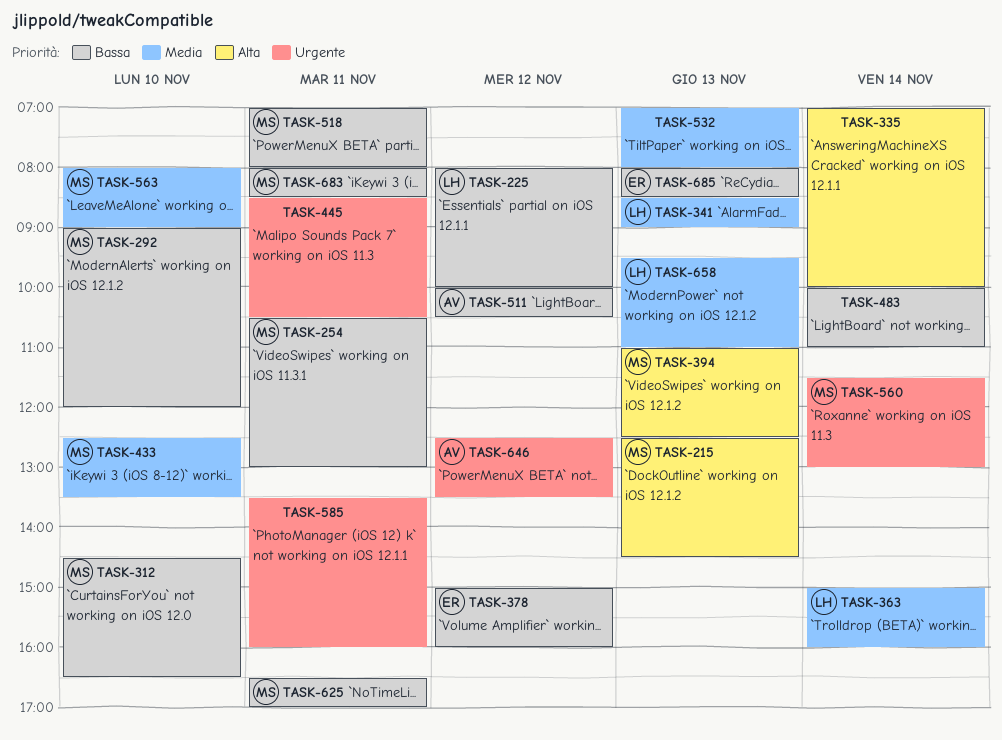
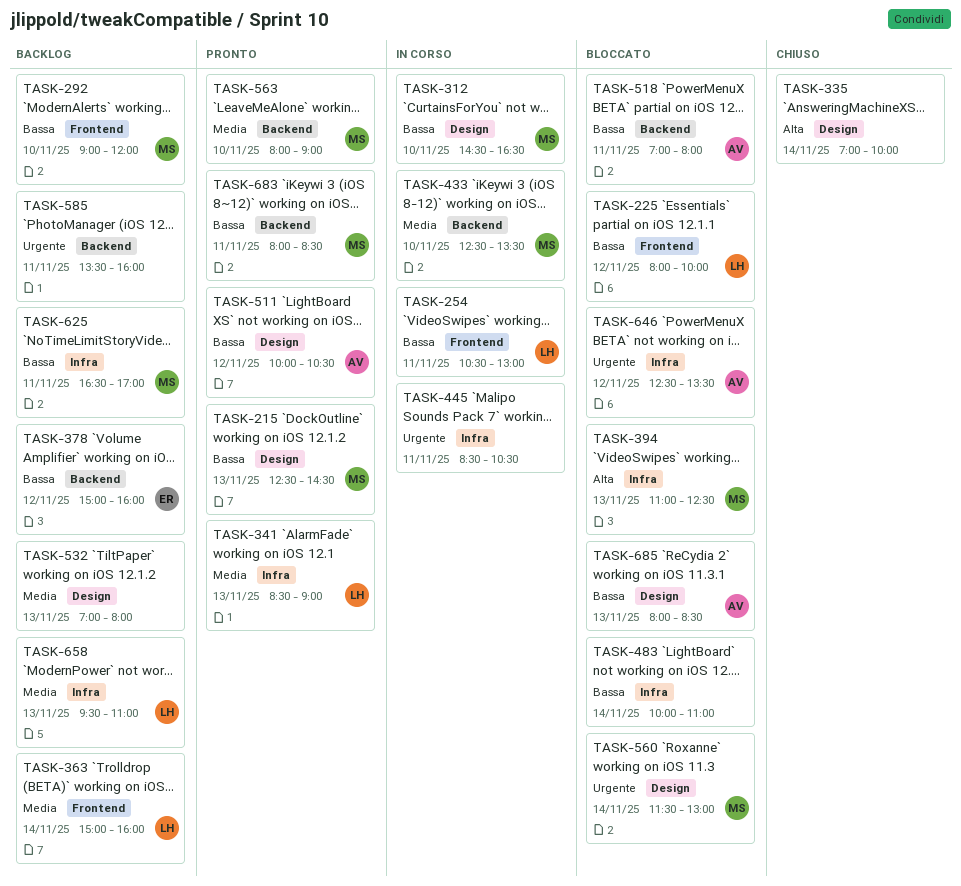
TASK-215, priority: Alta -> Bassa
TASK-254, owner: MS -> LH
TASK-518, owner: MS -> AV
TASK-685, owner: ER -> AV

